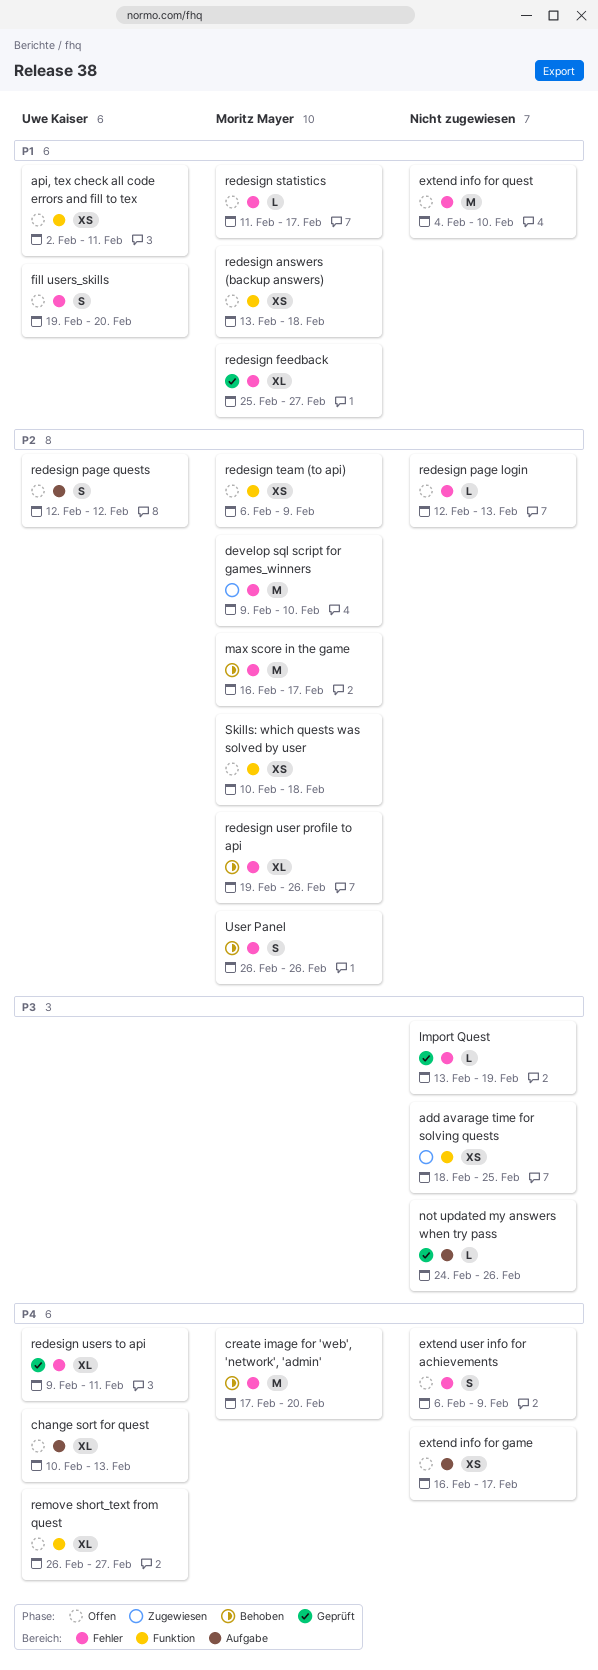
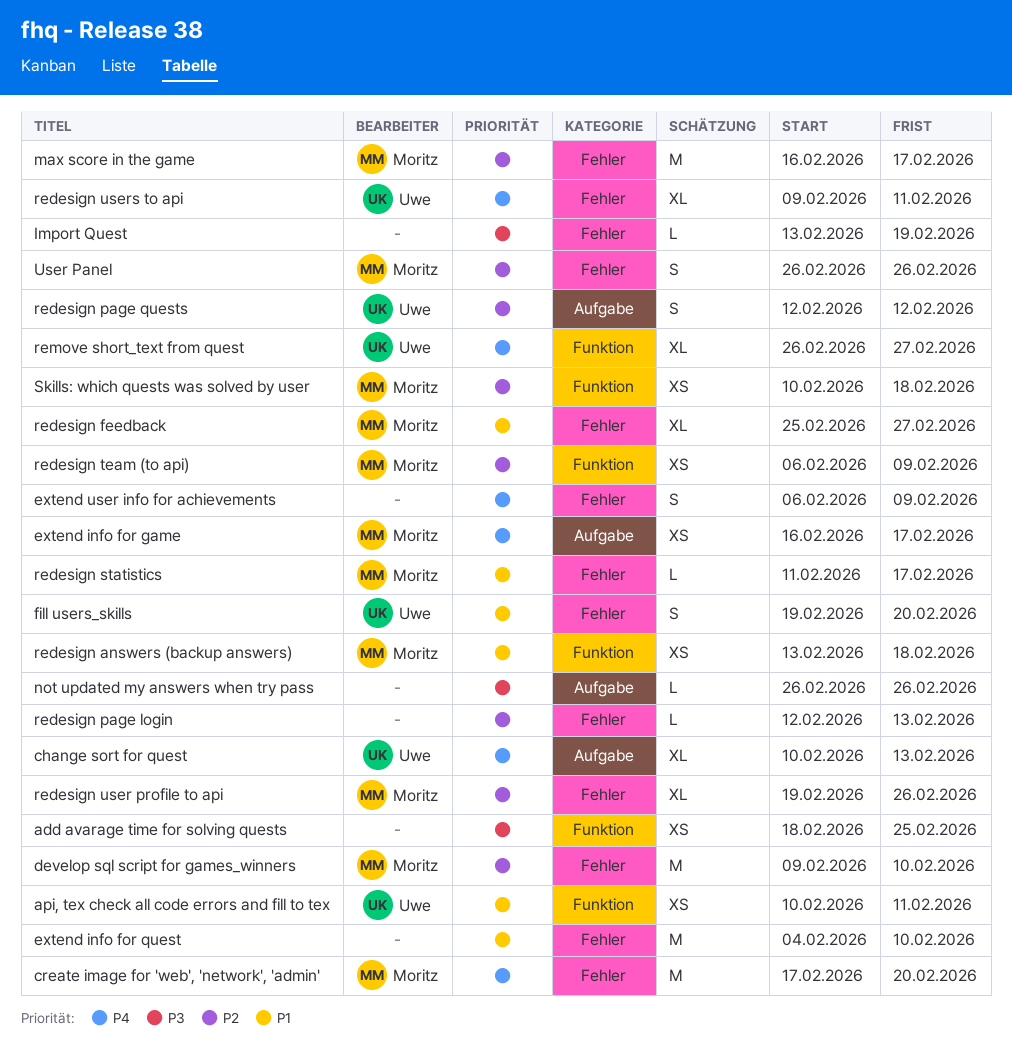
api, tex check all code errors and fill to tex, start: Feb 2 -> Feb 10
extend info for game, owner: none -> Moritz Mayer
not updated my answers when try pass, start: Feb 24 -> Feb 26

